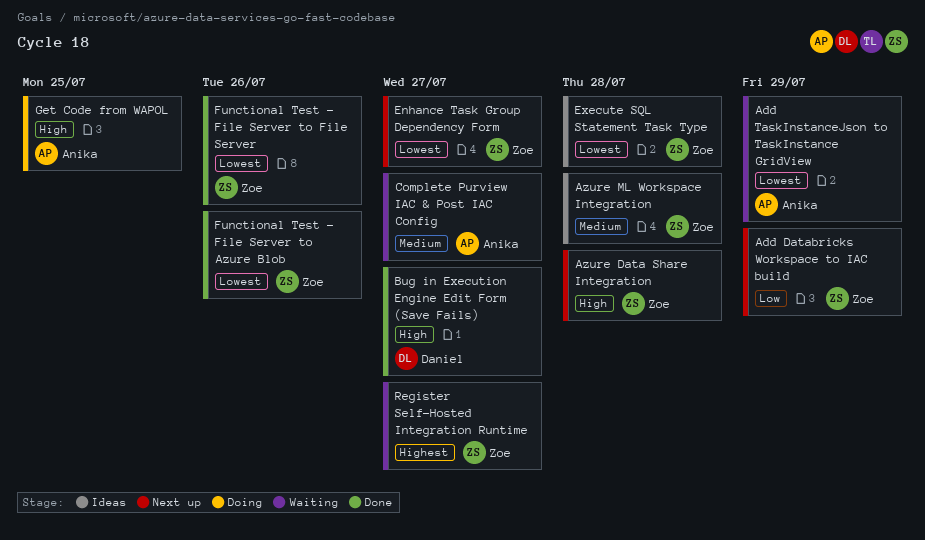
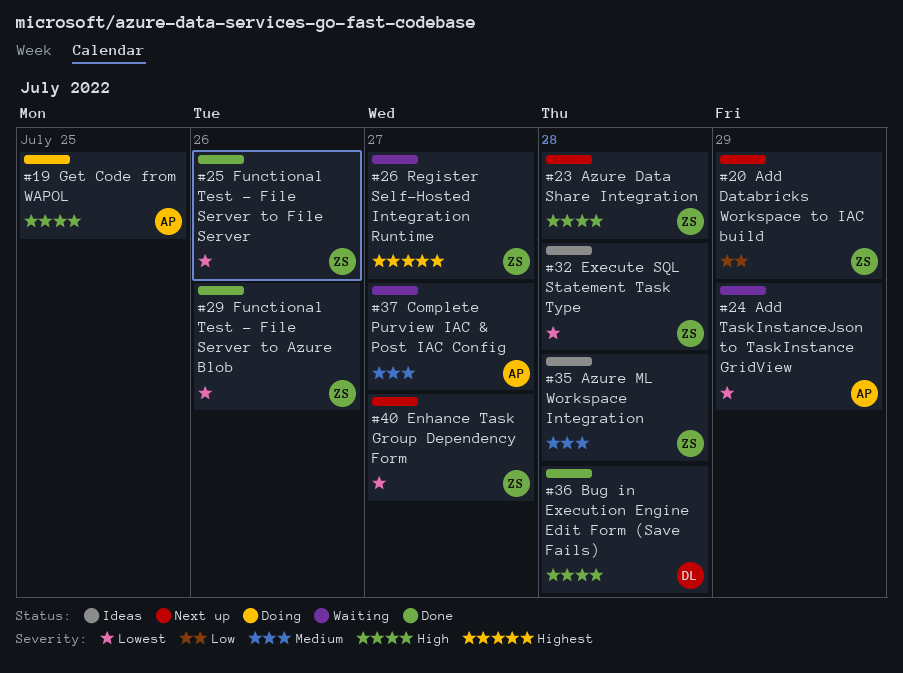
Bug in Execution Engine Edit Form (Save Fails), due: Jul 27 -> Jul 28

